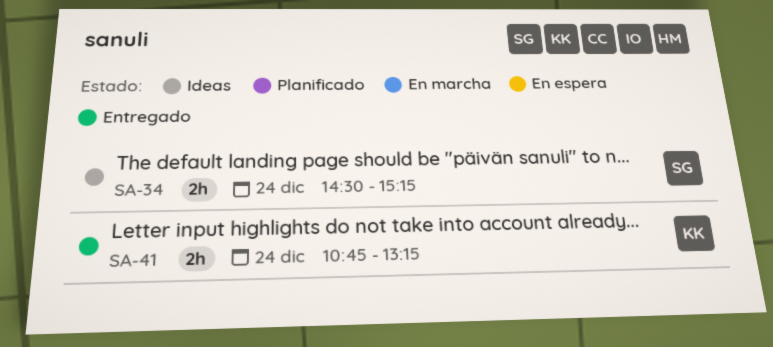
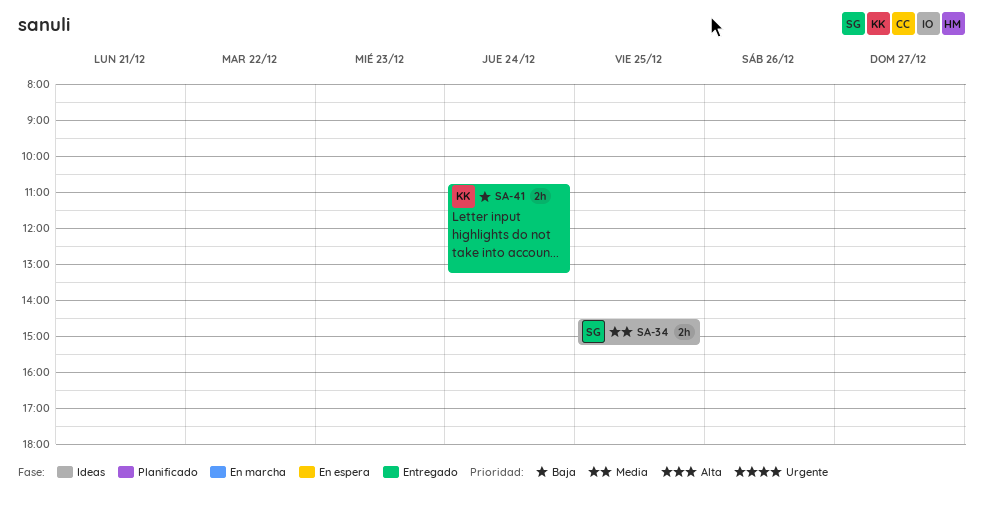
SA-34, day: Dec 24 -> Dec 25

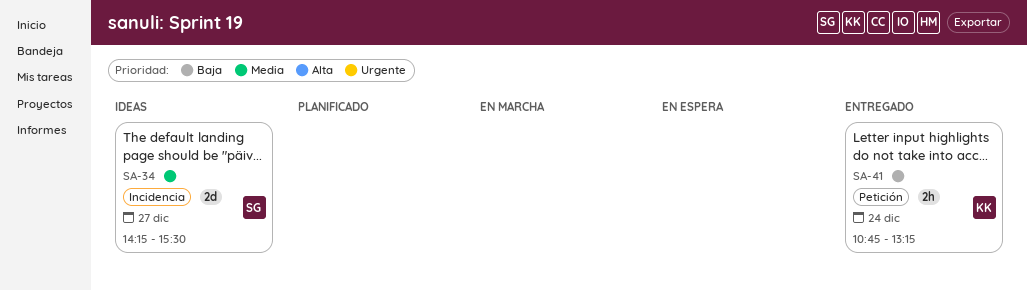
SA-34, estimate: 2h -> 2d
SA-34, day: Dec 25 -> Dec 27
SA-34, begins: 14:30 -> 14:15
SA-34, ends: 15:15 -> 15:30

